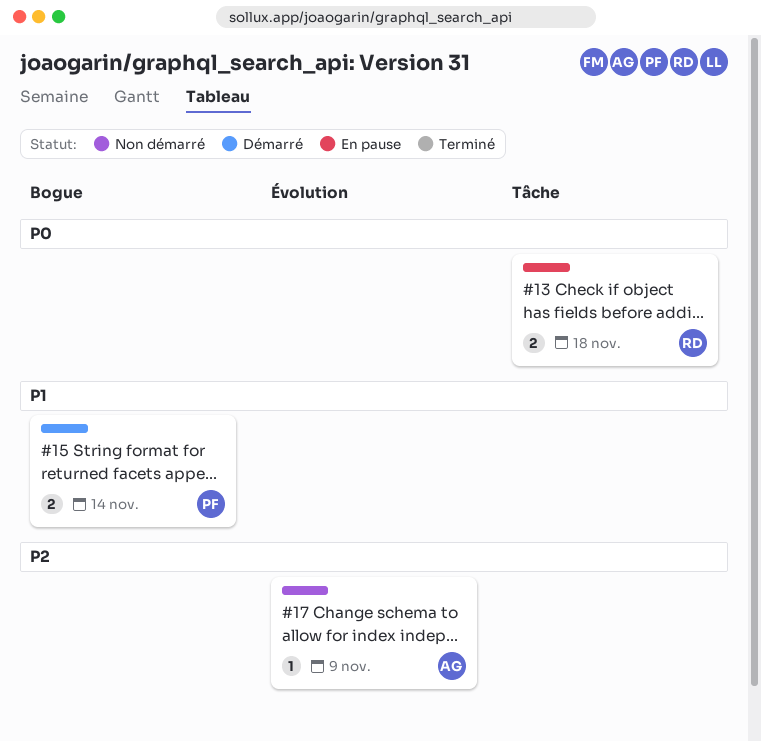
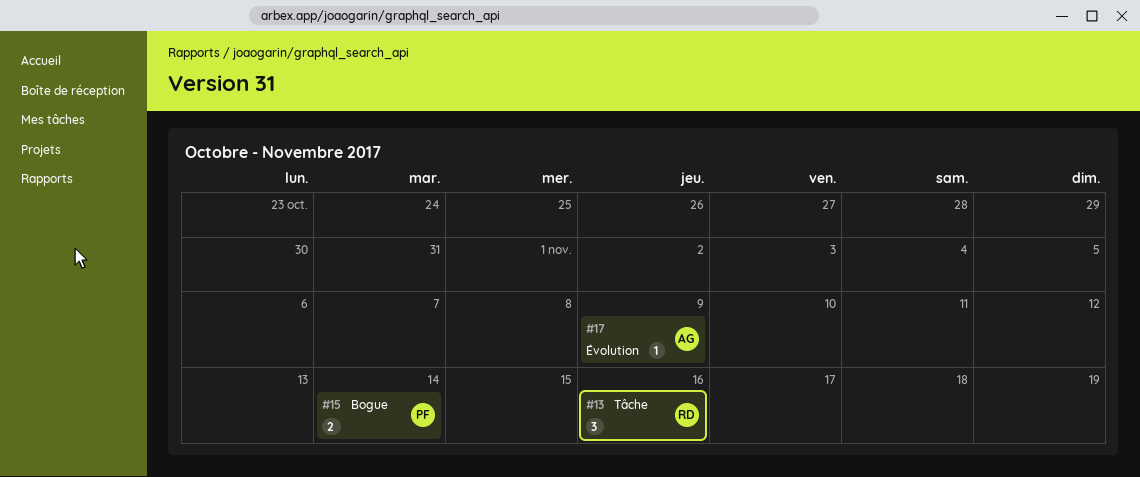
#13, estimate: 2 -> 3
#13, due: Nov 18 -> Nov 16

